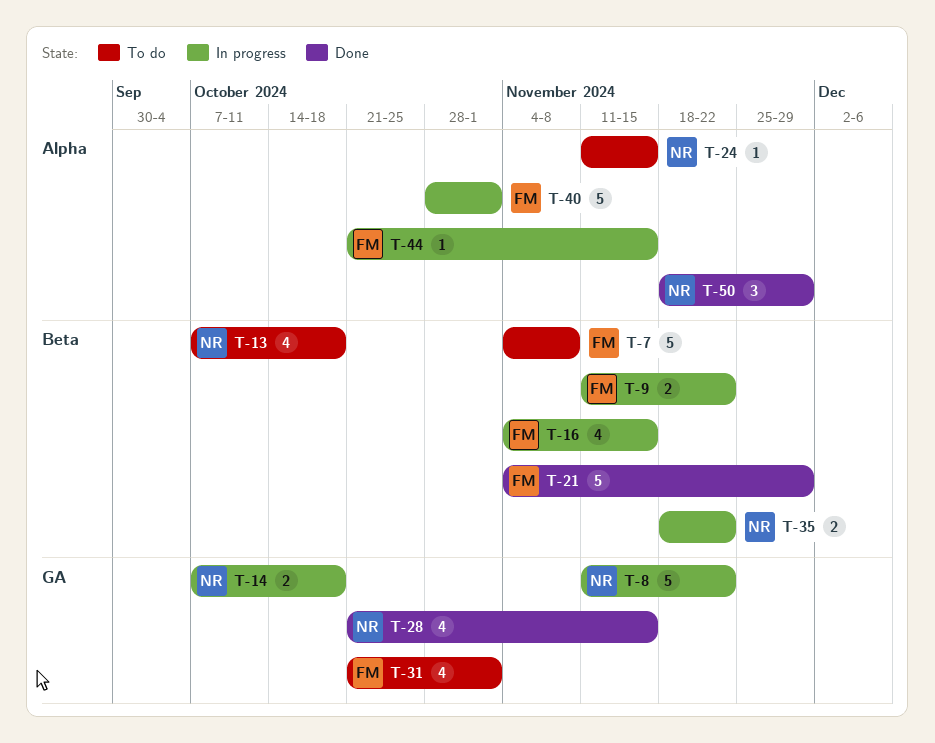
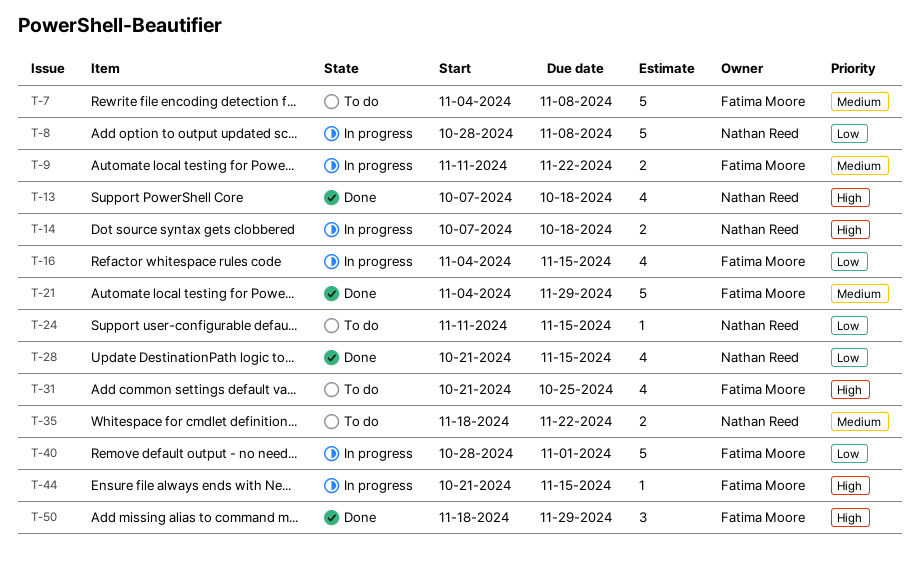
T-8, start: Nov 11 -> Oct 28
T-8, due: Nov 22 -> Nov 8
T-13, status: To do -> Done
T-31, due: Nov 1 -> Oct 25
T-35, status: In progress -> To do
T-50, owner: Nathan Reed -> Fatima Moore

